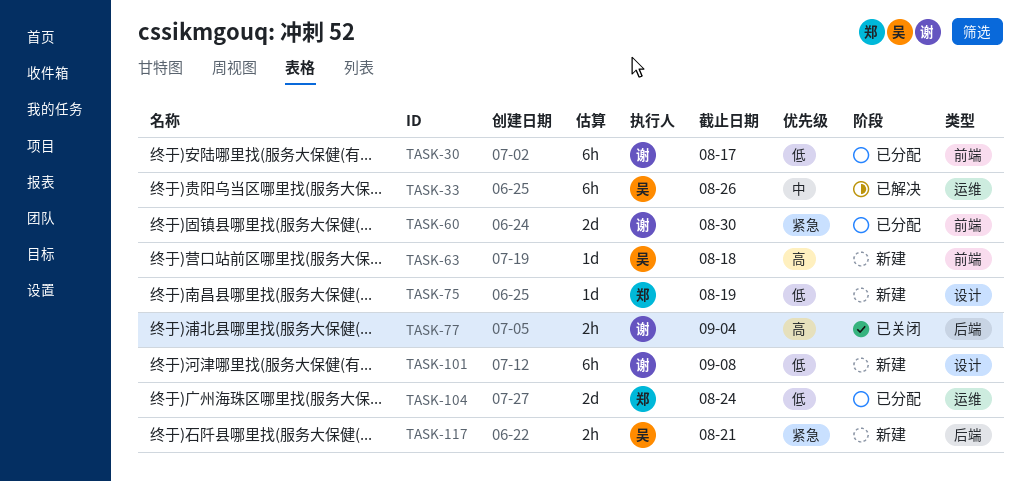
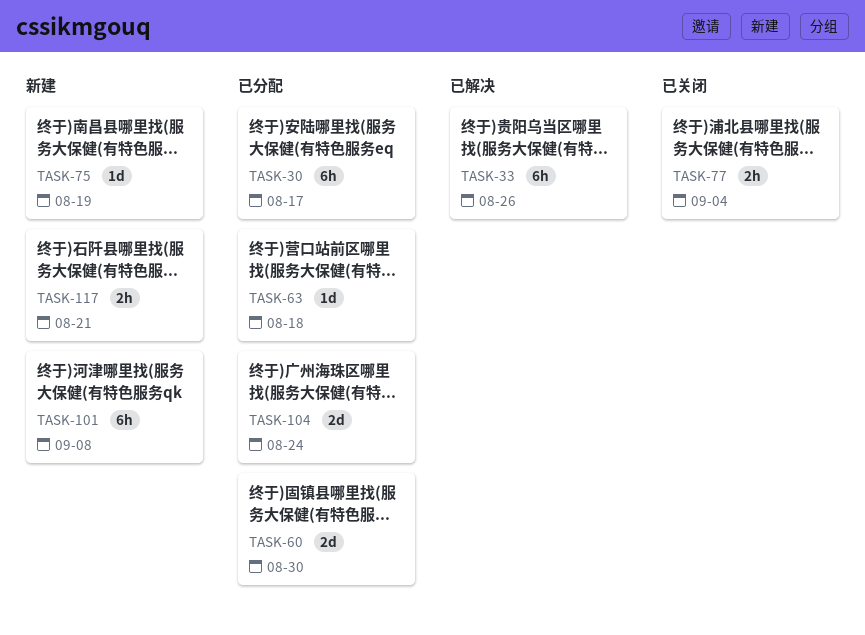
TASK-63, status: 新建 -> 已分配

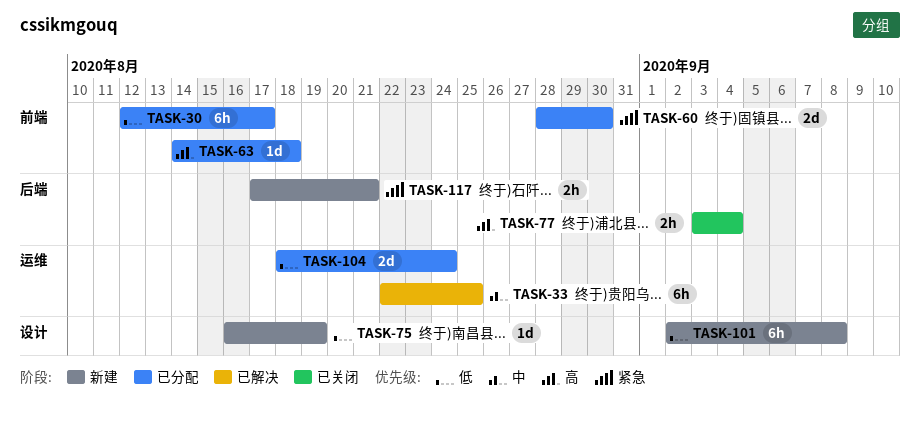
TASK-33, due: Aug 26 -> Aug 25

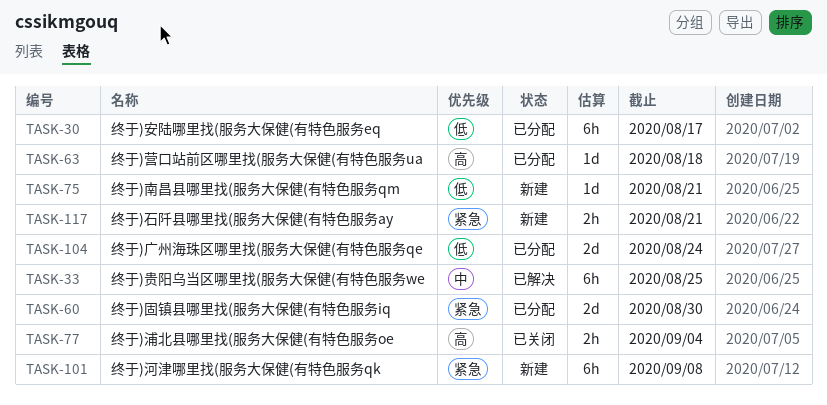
TASK-75, due: Aug 19 -> Aug 21
TASK-101, priority: 低 -> 紧急

